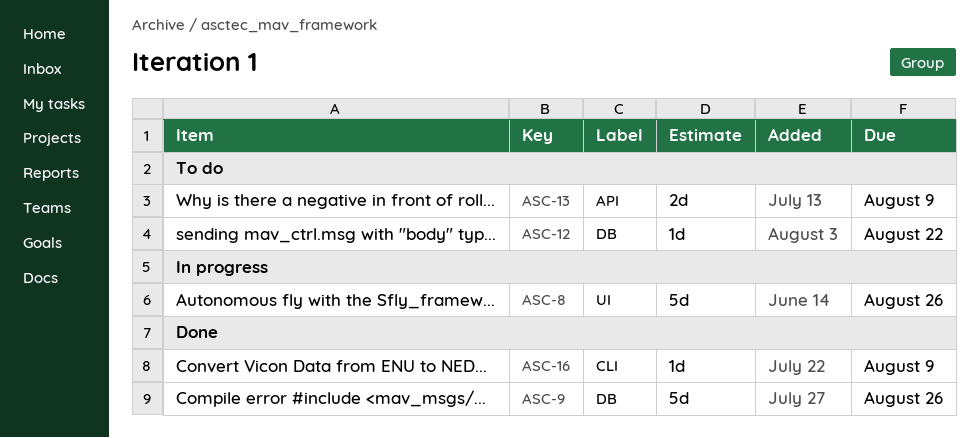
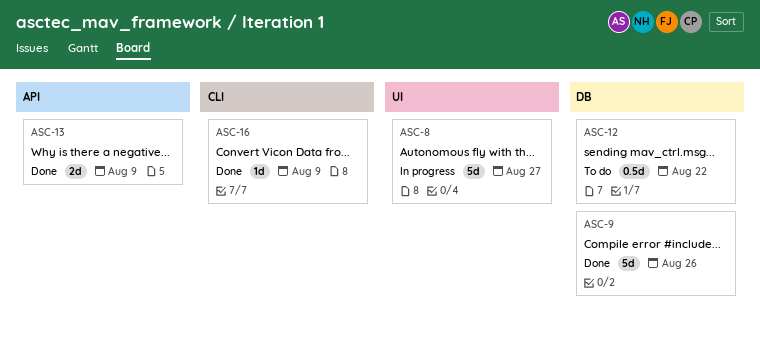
ASC-8, due: Aug 26 -> Aug 27
ASC-12, estimate: 1d -> 0.5d
ASC-13, status: To do -> Done

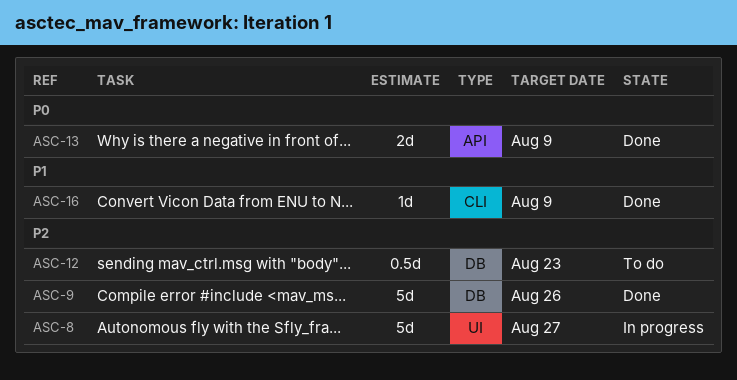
ASC-12, due: Aug 22 -> Aug 23

